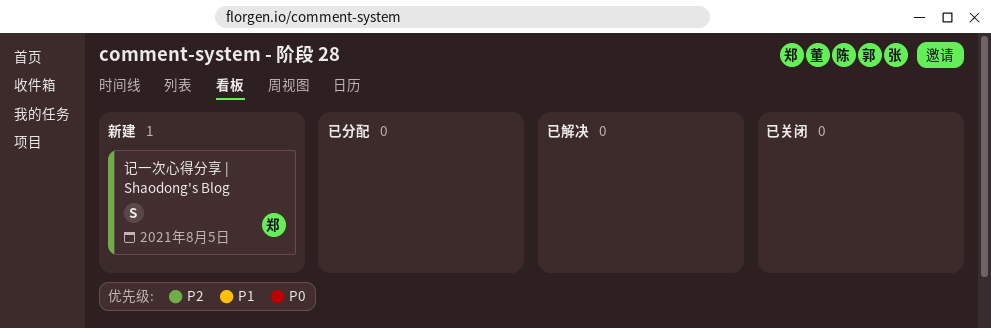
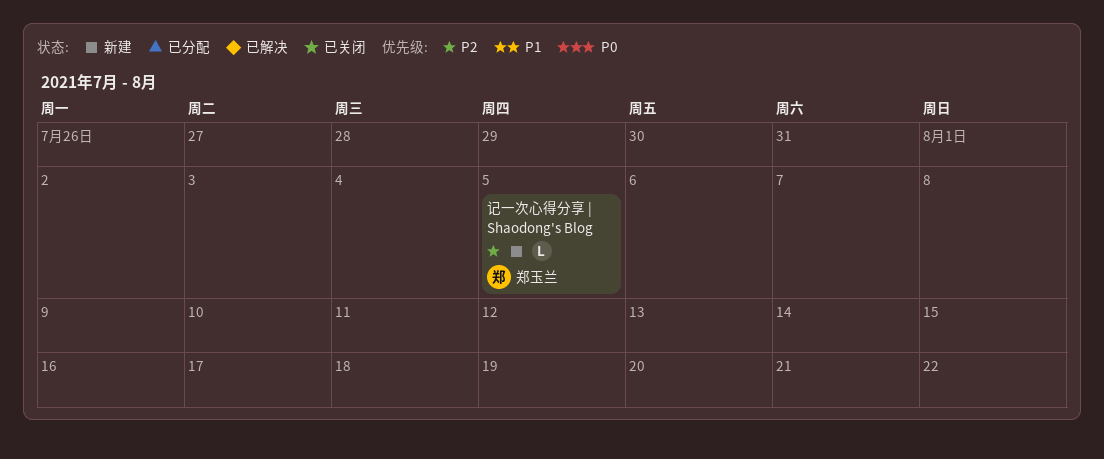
记一次心得分享 | Shaodong's Blog, estimate: S -> L

